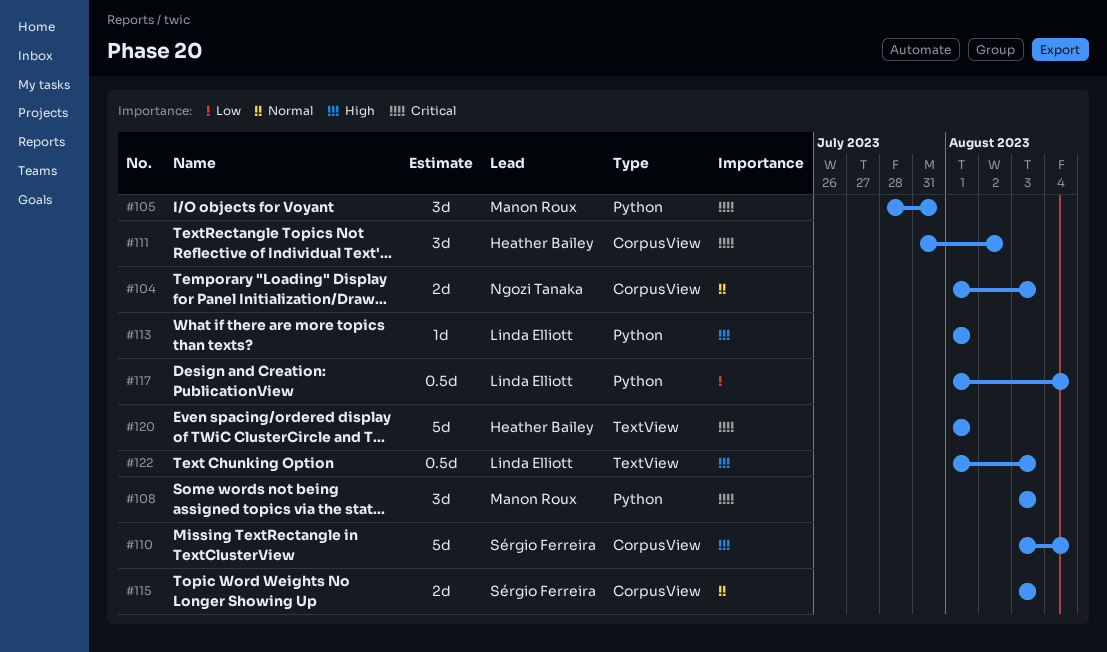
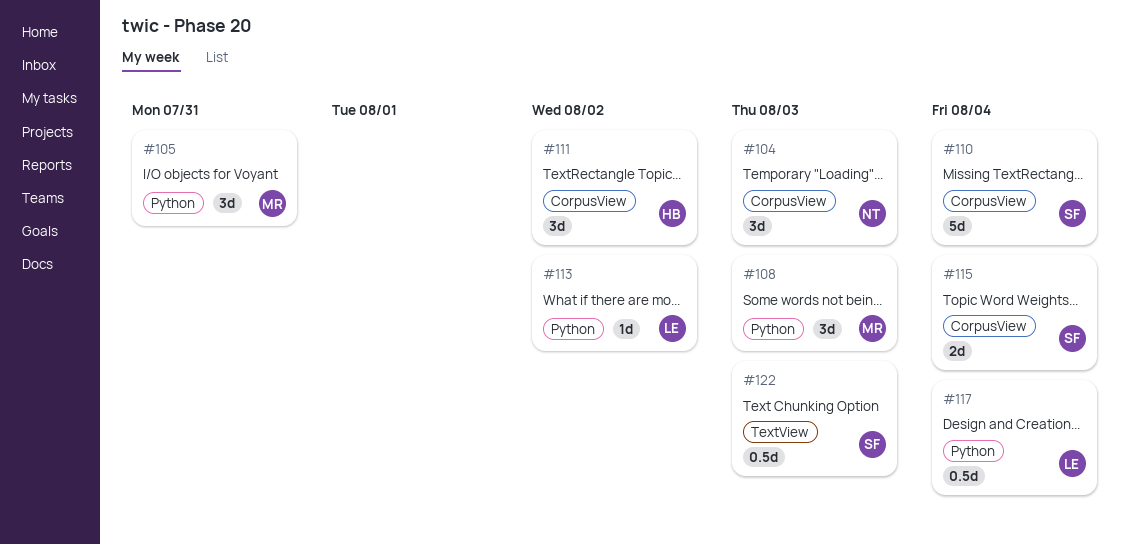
#104, estimate: 2d -> 3d
#113, due: Aug 1 -> Aug 2
#115, due: Aug 3 -> Aug 4
#120: present -> none
#122, owner: Linda Elliott -> Sérgio Ferreira

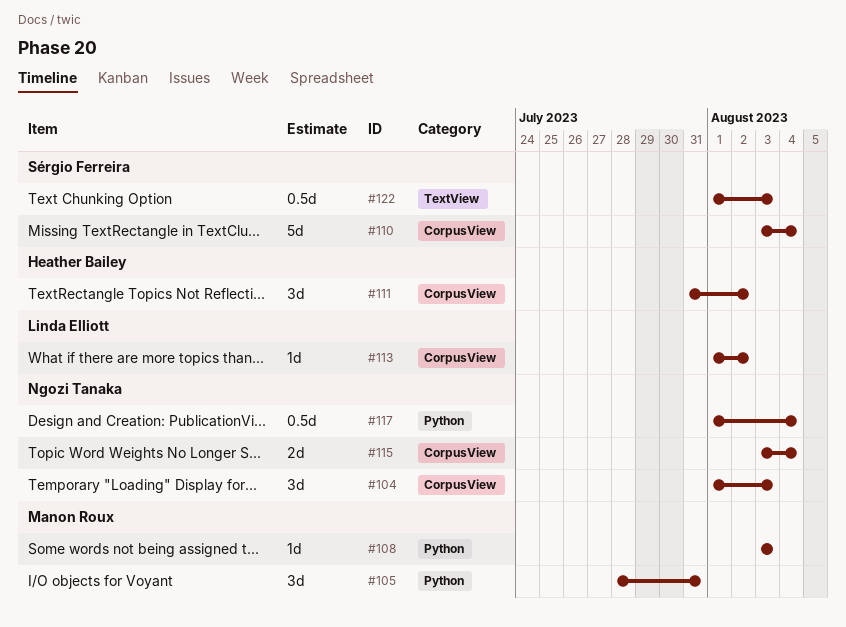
#108, estimate: 3d -> 1d
#113, label: Python -> CorpusView
#115, owner: Sérgio Ferreira -> Ngozi Tanaka
#117, owner: Linda Elliott -> Ngozi Tanaka

